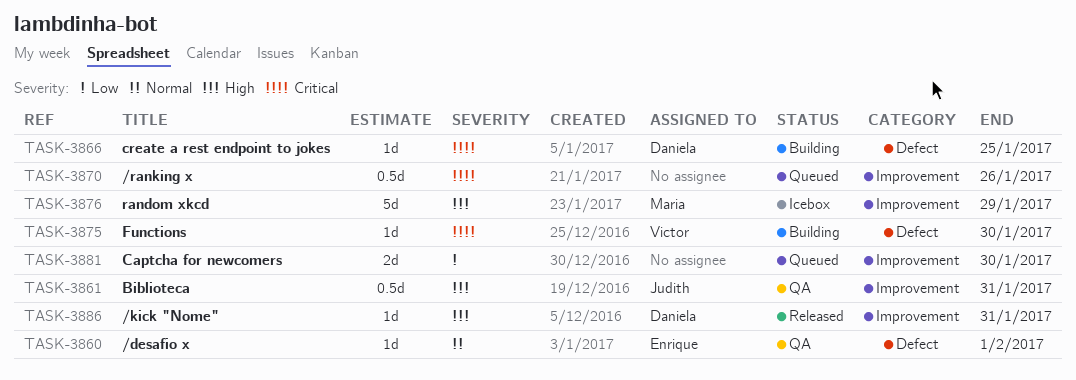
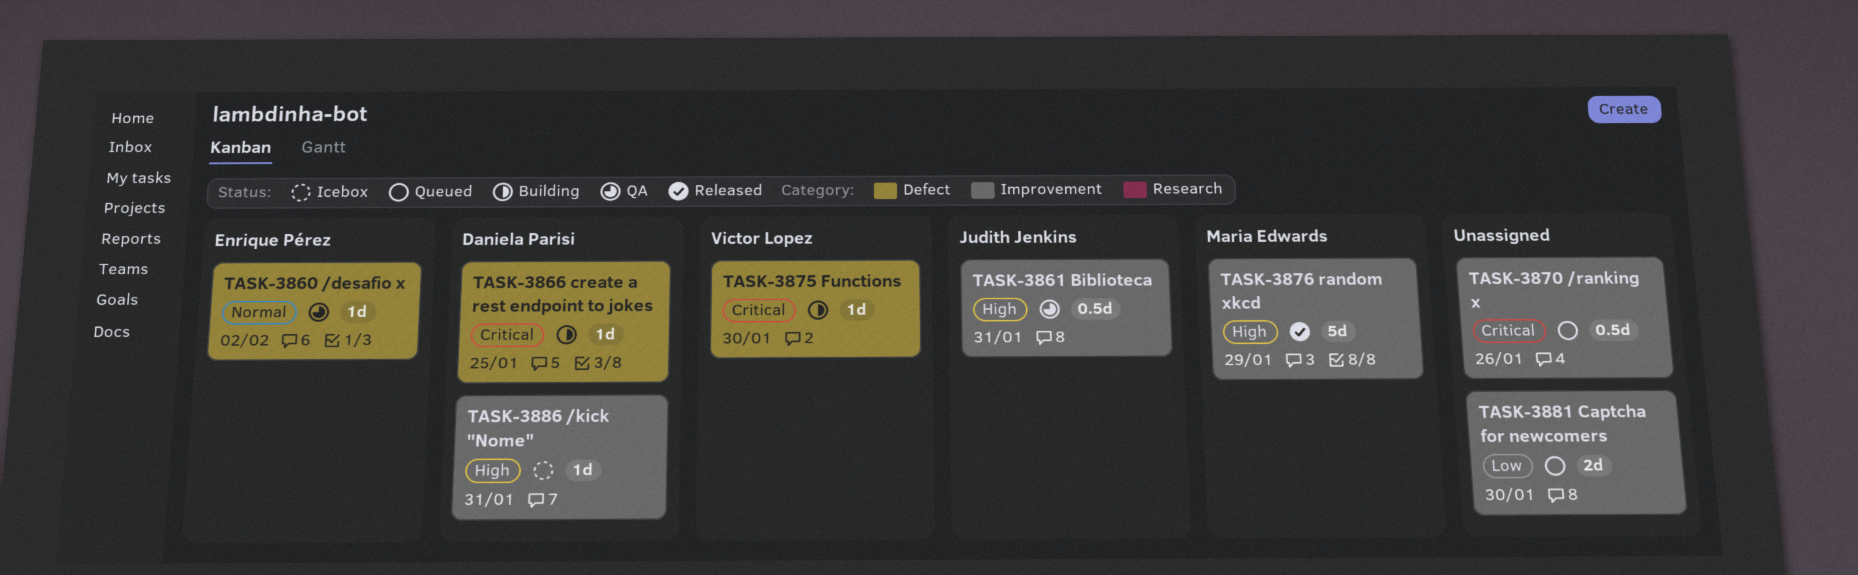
TASK-3860, due: Feb 1 -> Feb 2
TASK-3876, status: Icebox -> Released
TASK-3886, status: Released -> Icebox

